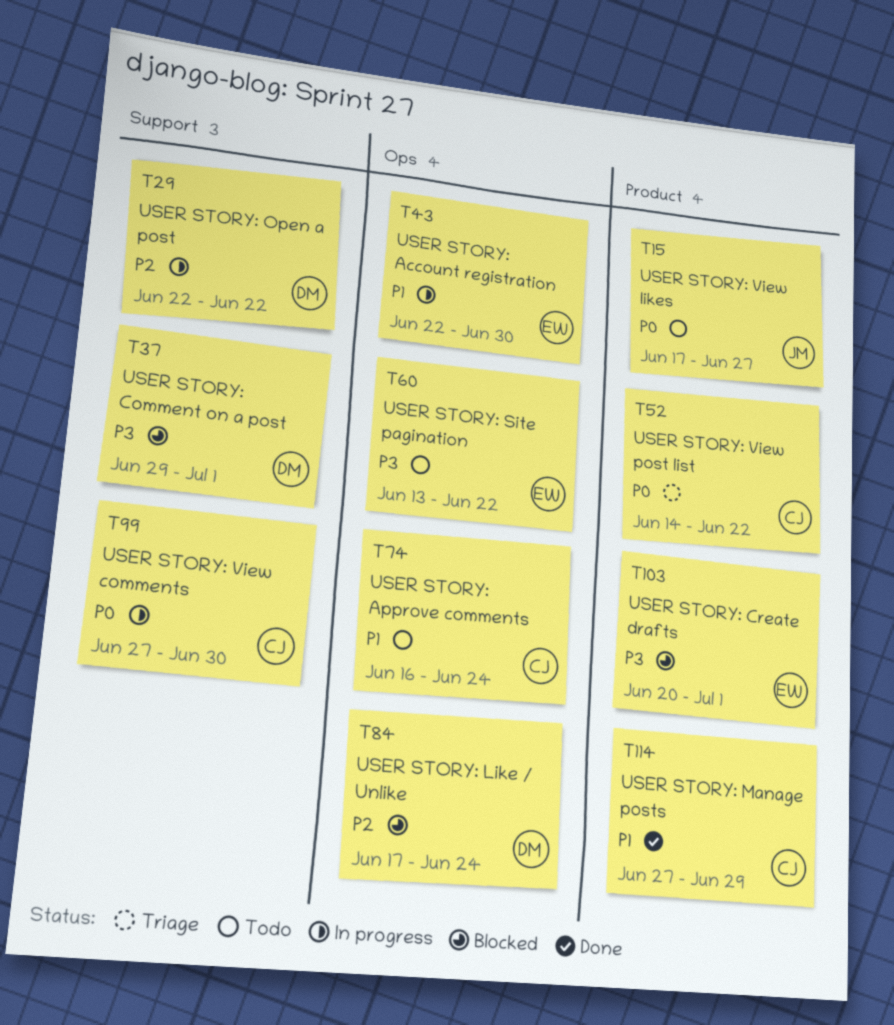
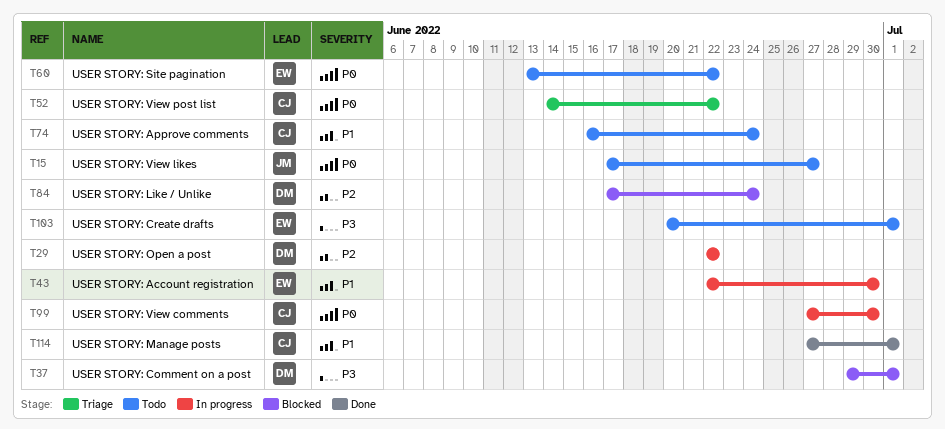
T60, priority: P3 -> P0
T103, status: Blocked -> Todo
T114, due: Jun 29 -> Jul 1

